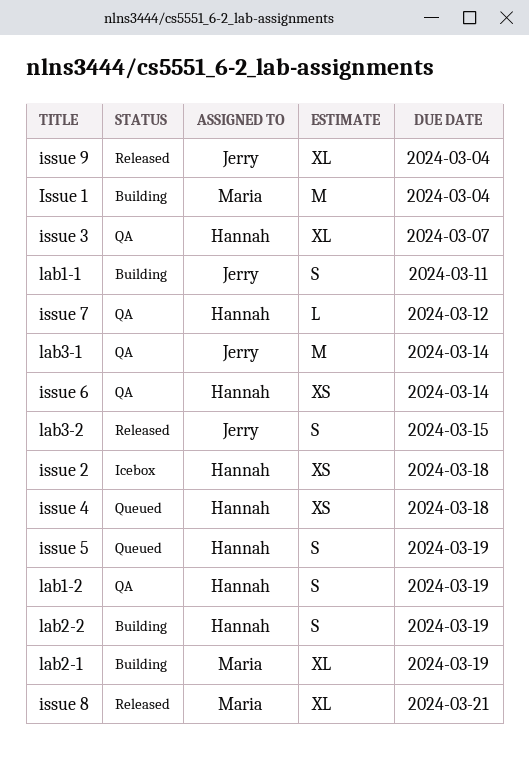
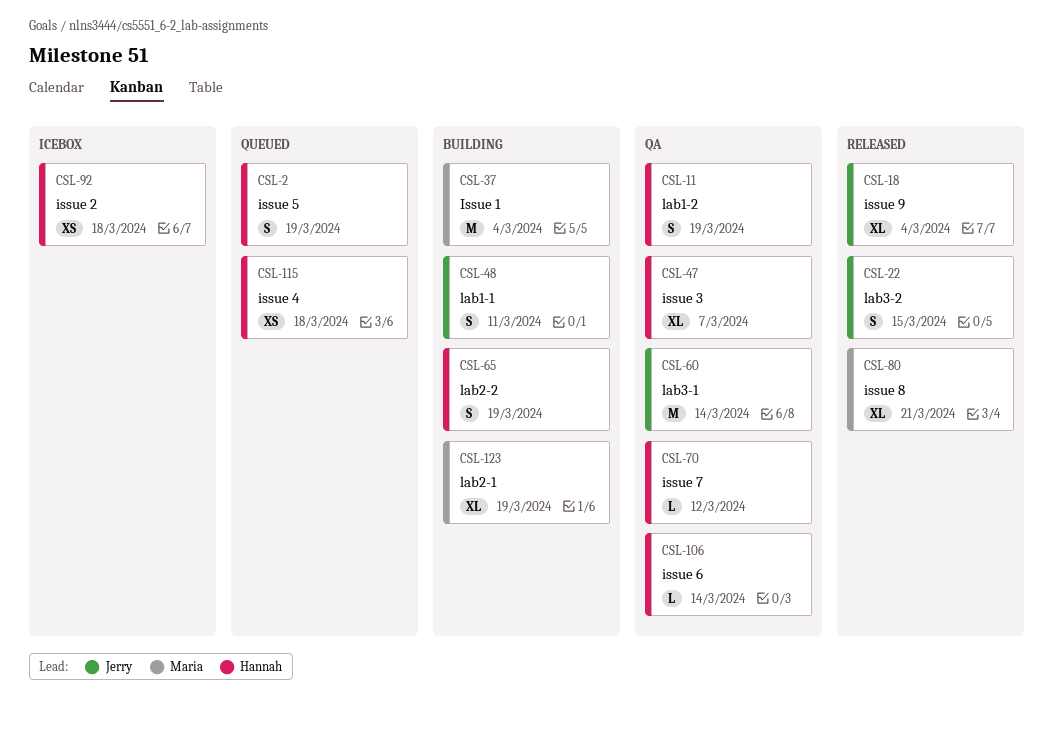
issue 6, estimate: XS -> L

